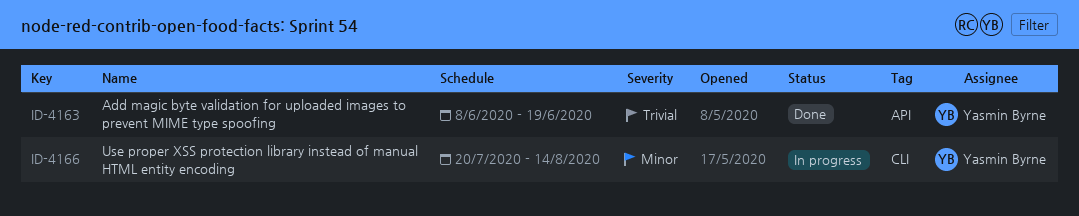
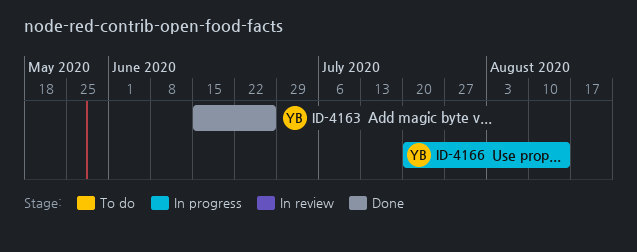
ID-4163, start: Jun 8 -> Jun 15
ID-4163, due: Jun 19 -> Jun 26

